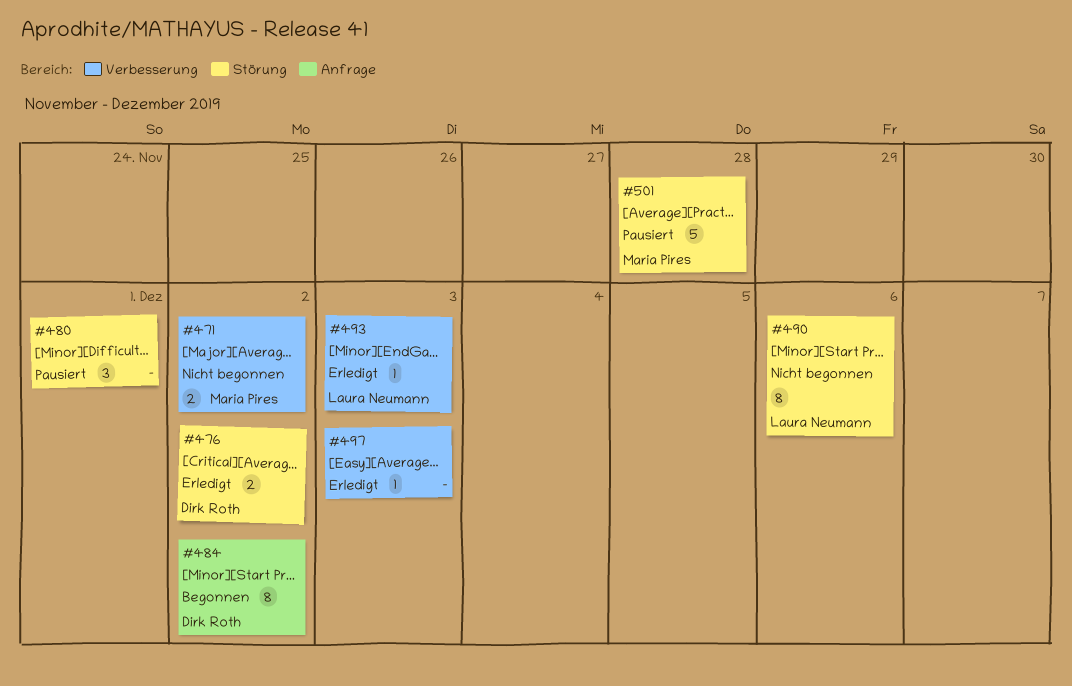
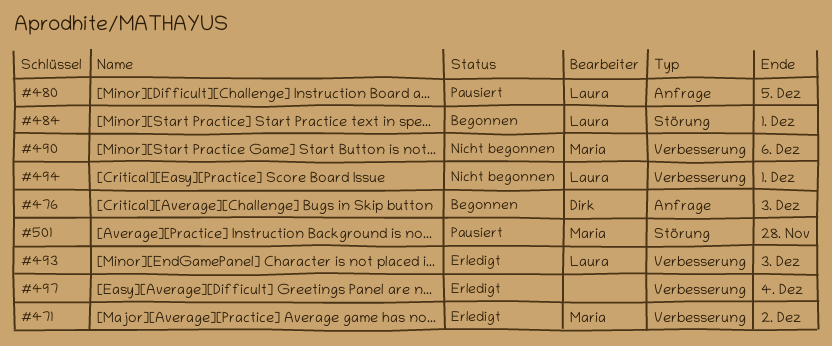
#471, status: Nicht begonnen -> Erledigt
#476, status: Erledigt -> Begonnen
#476, label: Störung -> Anfrage
#476, due: Dec 2 -> Dec 3
#480, owner: none -> Laura Neumann
#480, label: Störung -> Anfrage
#480, due: Dec 1 -> Dec 5
#484, owner: Dirk Roth -> Laura Neumann
#484, label: Anfrage -> Störung
#484, due: Dec 2 -> Dec 1
#490, owner: Laura Neumann -> Maria Pires
#490, label: Störung -> Verbesserung
#494: none -> present
#497, due: Dec 3 -> Dec 4

